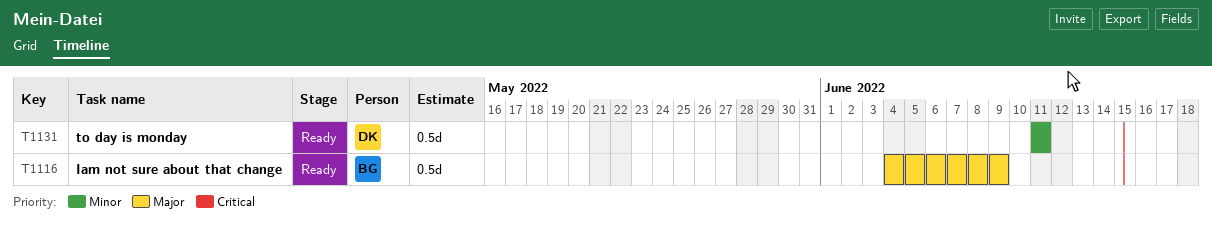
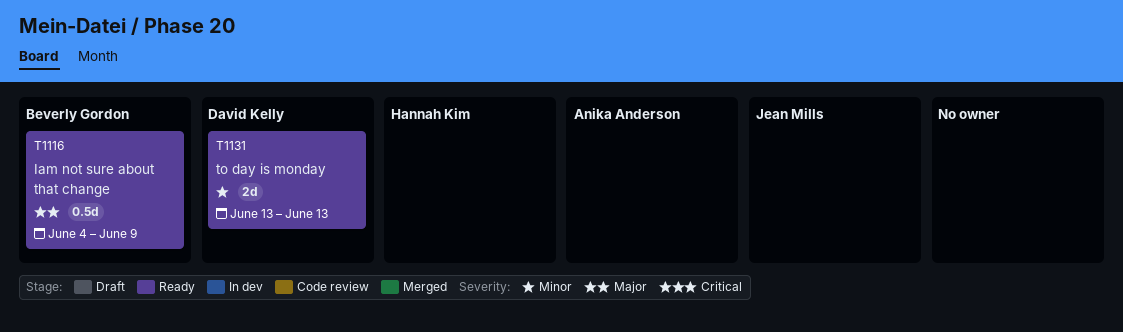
T1131, estimate: 0.5d -> 2d
T1131, start: Jun 11 -> Jun 13
T1131, due: Jun 11 -> Jun 13

